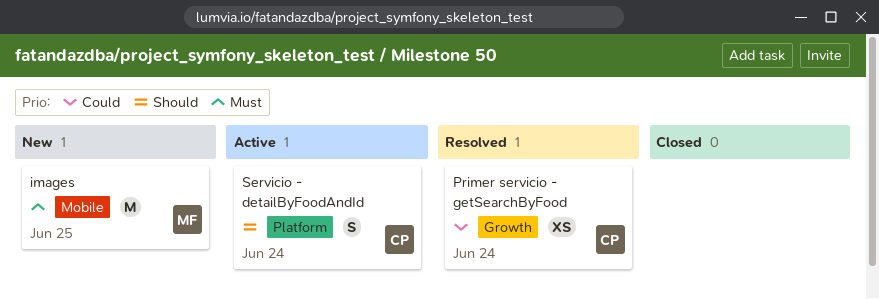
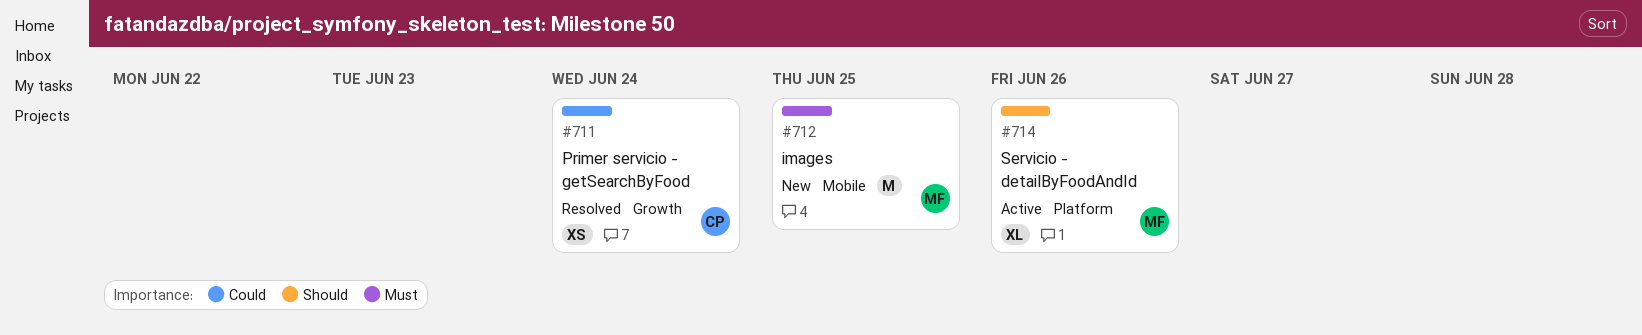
Servicio - detailByFoodAndId, owner: CP -> MF
Servicio - detailByFoodAndId, estimate: S -> XL
Servicio - detailByFoodAndId, due: Jun 24 -> Jun 26

